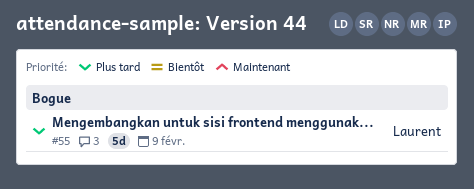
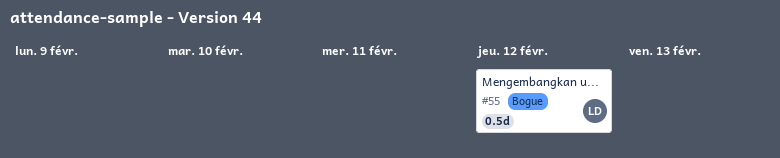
#55, estimate: 5d -> 0.5d
#55, due: Feb 9 -> Feb 12

